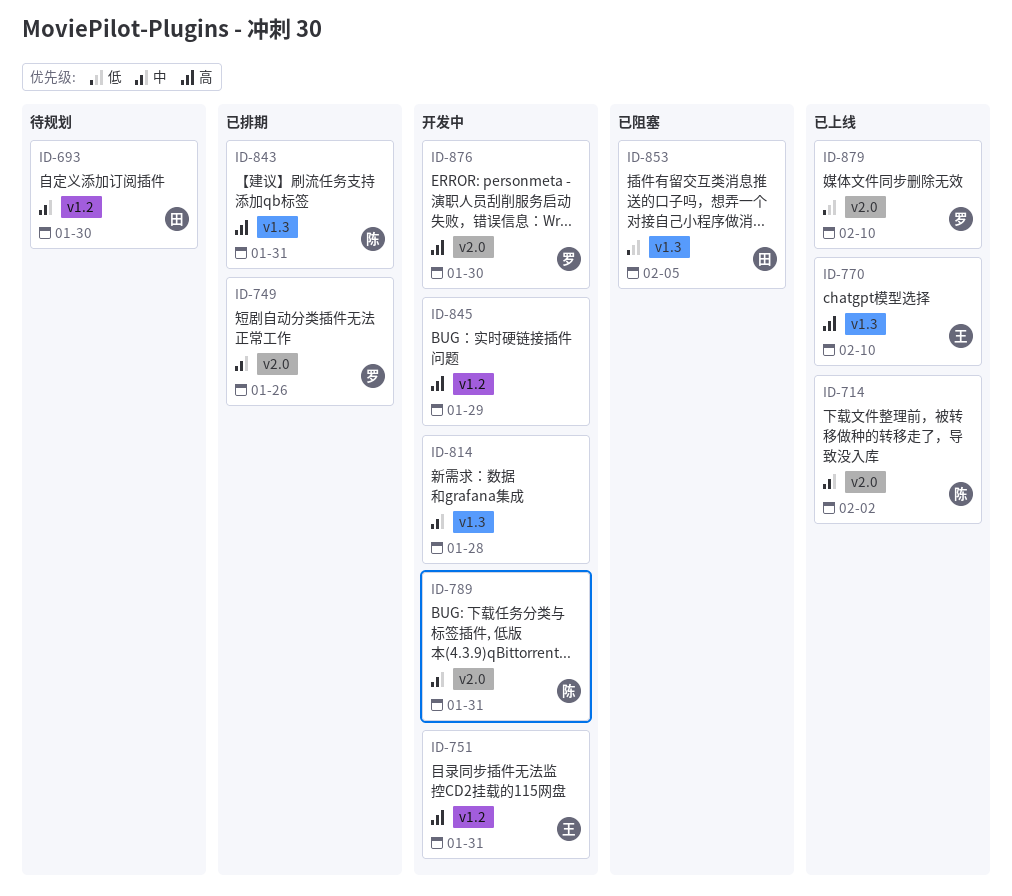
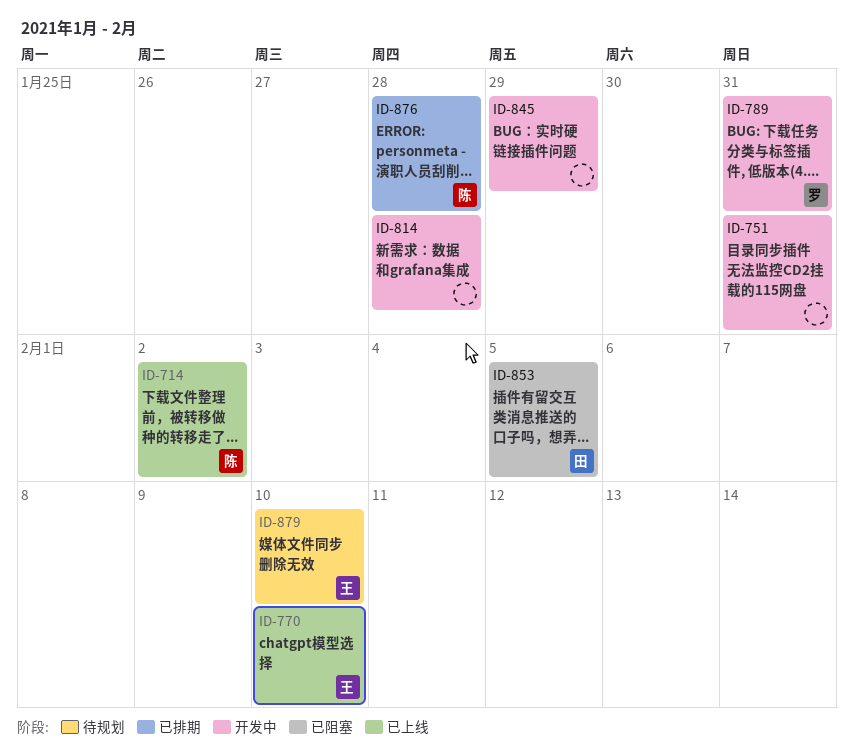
ID-693: present -> none
ID-749: present -> none
ID-751, owner: 王 -> none
ID-789, owner: 陈 -> 罗
ID-843: present -> none
ID-876, status: 开发中 -> 已排期
ID-876, owner: 罗 -> 陈
ID-876, due: Jan 30 -> Jan 28
ID-879, status: 已上线 -> 待规划
ID-879, owner: 罗 -> 王

